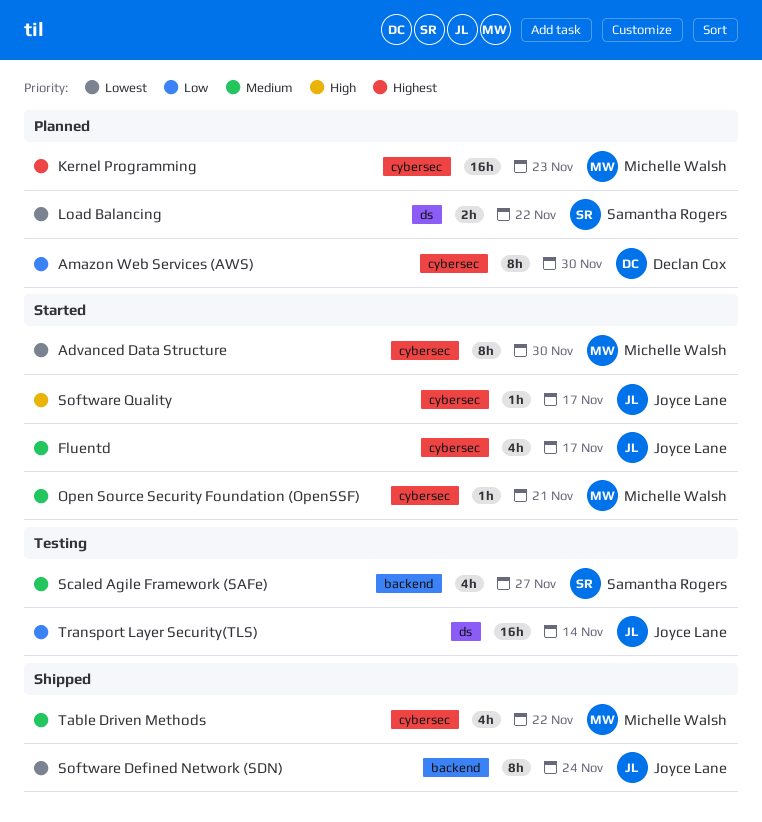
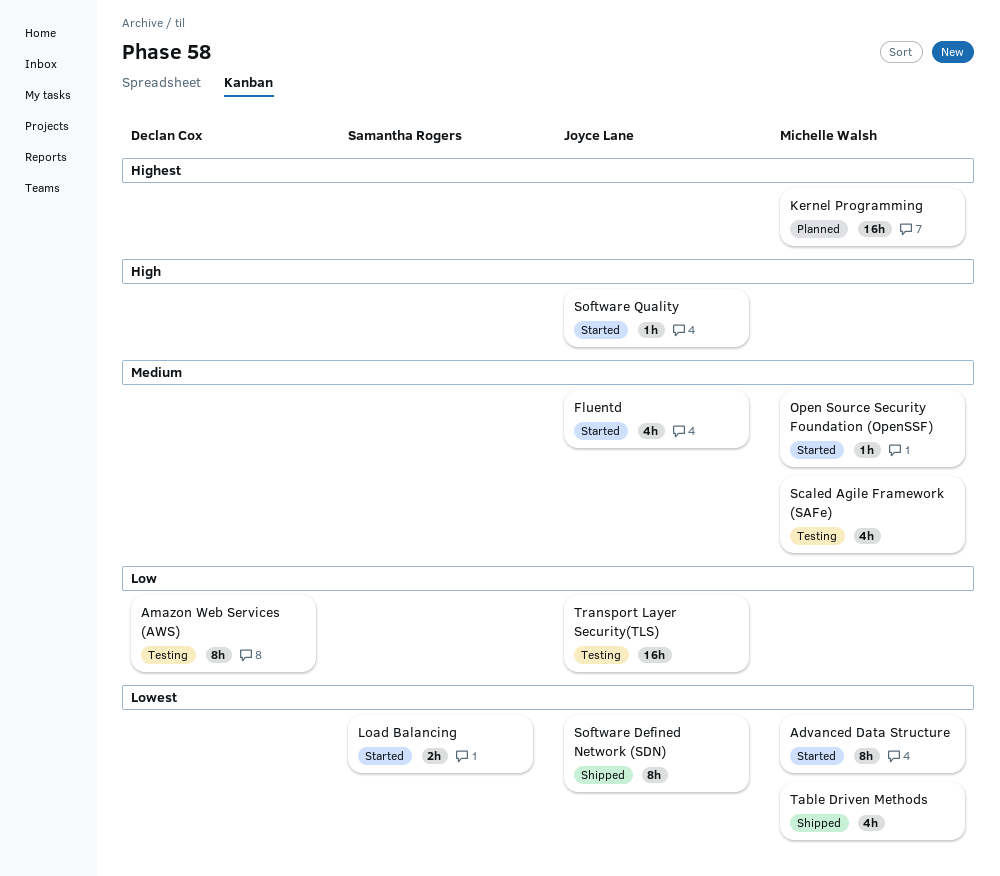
Amazon Web Services (AWS), status: Planned -> Testing
Load Balancing, status: Planned -> Started
Scaled Agile Framework (SAFe), owner: Samantha Rogers -> Michelle Walsh
Table Driven Methods, priority: Medium -> Lowest

